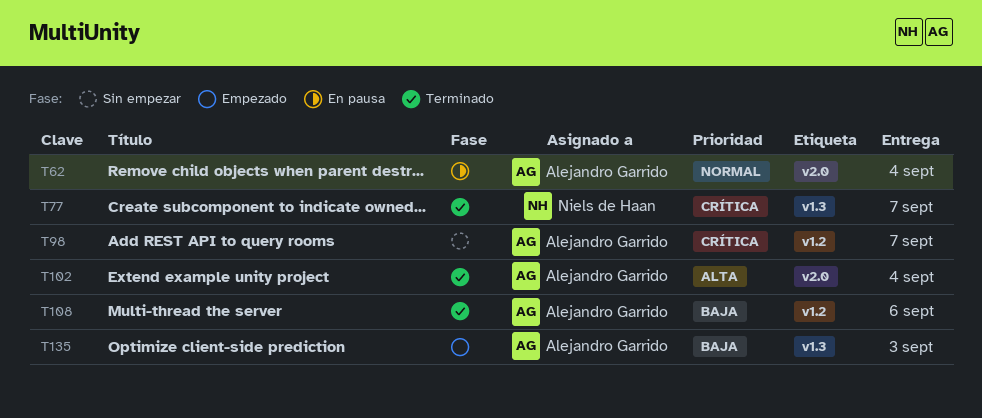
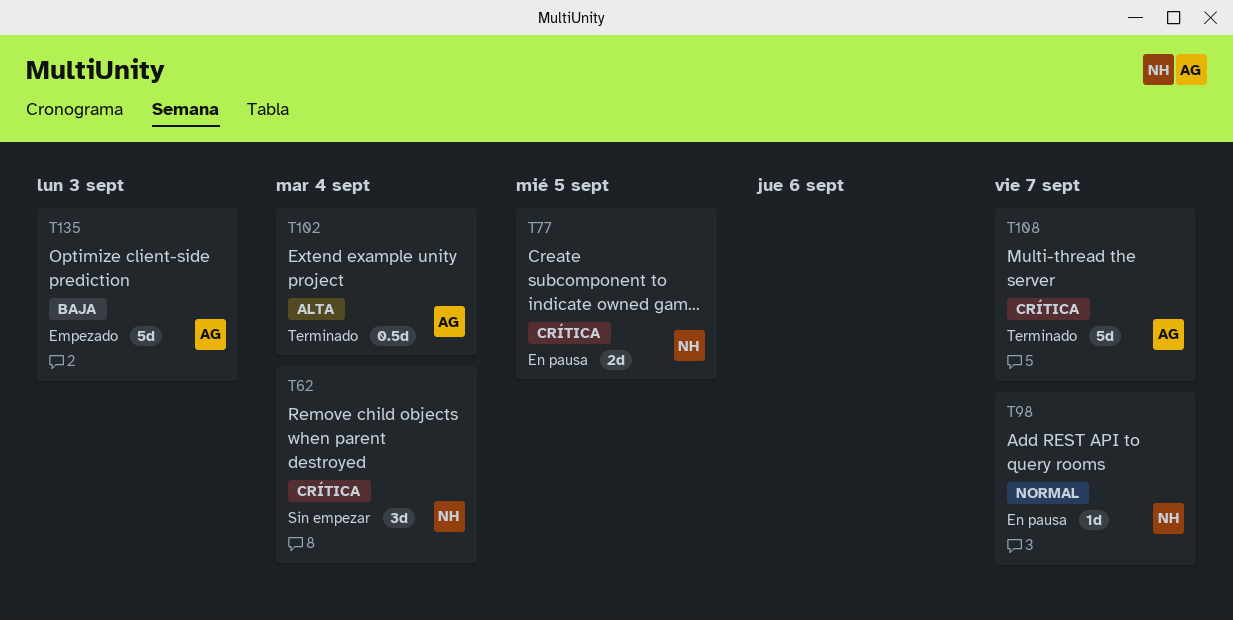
T62, status: En pausa -> Sin empezar
T62, owner: Alejandro Garrido -> Niels de Haan
T62, priority: Normal -> Crítica
T77, status: Terminado -> En pausa
T77, due: Sep 7 -> Sep 5
T98, status: Sin empezar -> En pausa
T98, owner: Alejandro Garrido -> Niels de Haan
T98, priority: Crítica -> Normal
T108, priority: Baja -> Crítica
T108, due: Sep 6 -> Sep 7

